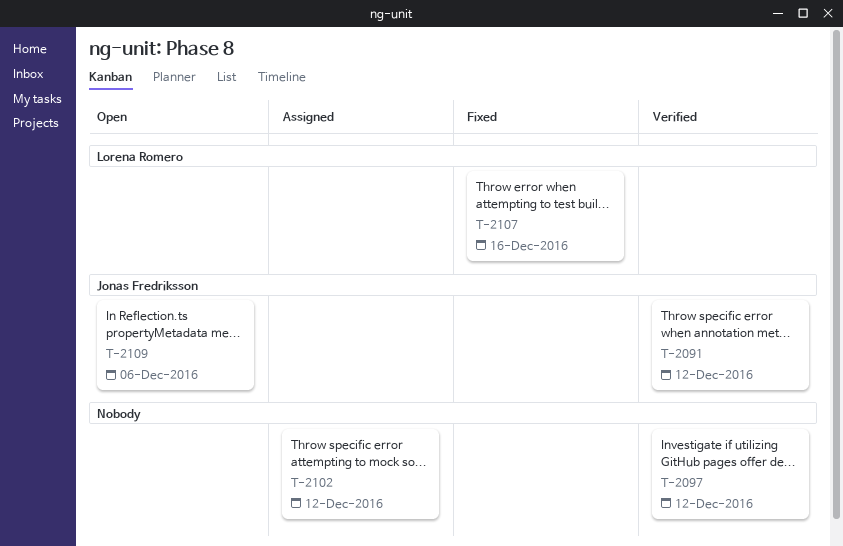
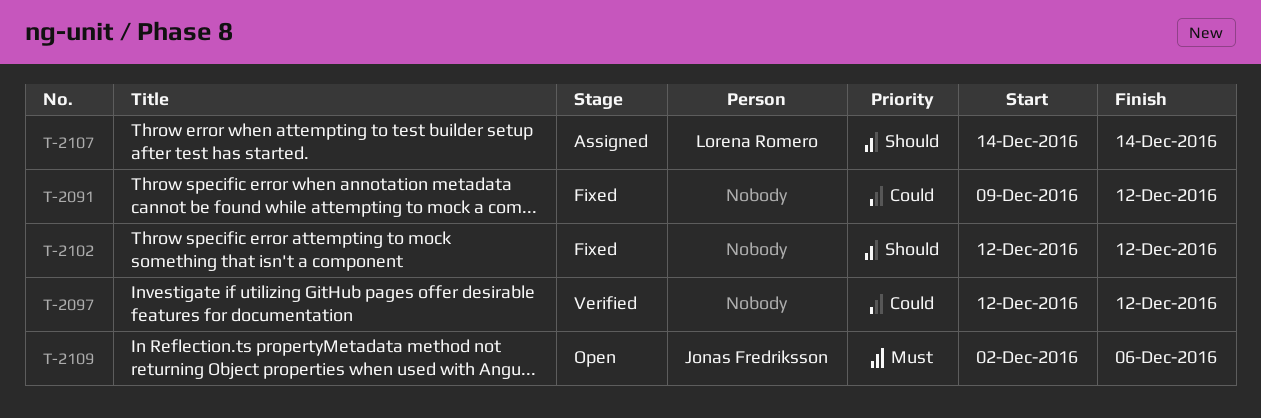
T-2091, status: Verified -> Fixed
T-2091, owner: Jonas Fredriksson -> none
T-2102, status: Assigned -> Fixed
T-2107, status: Fixed -> Assigned
T-2107, due: Dec 16 -> Dec 14

